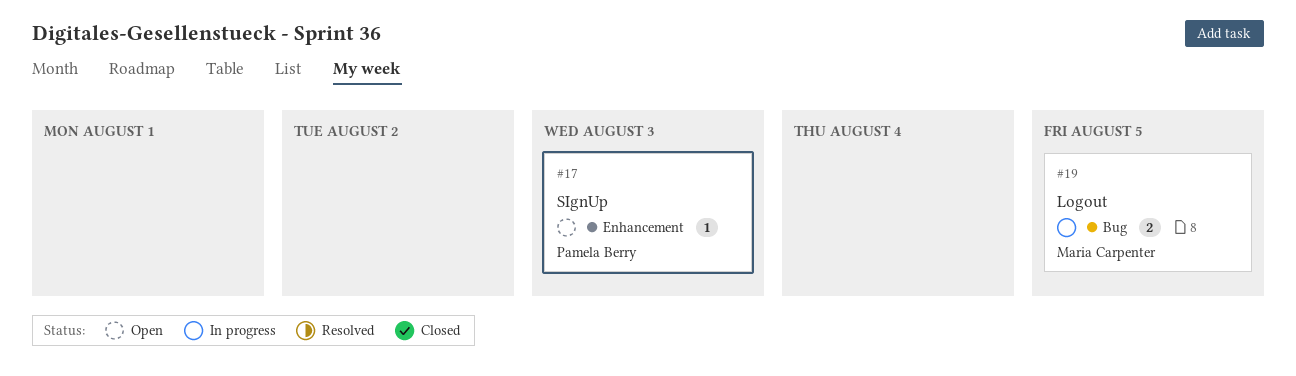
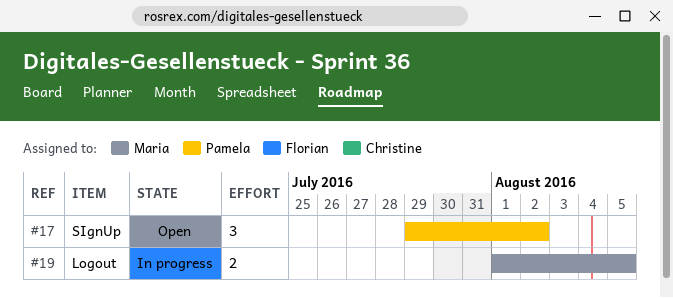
#17, estimate: 1 -> 3
#17, due: Aug 3 -> Aug 2

